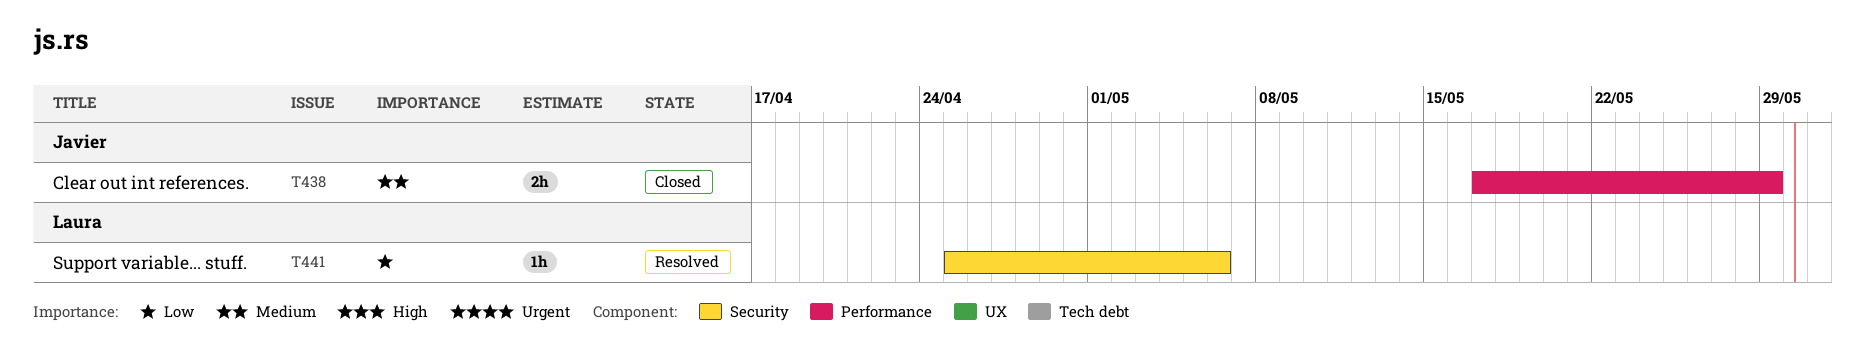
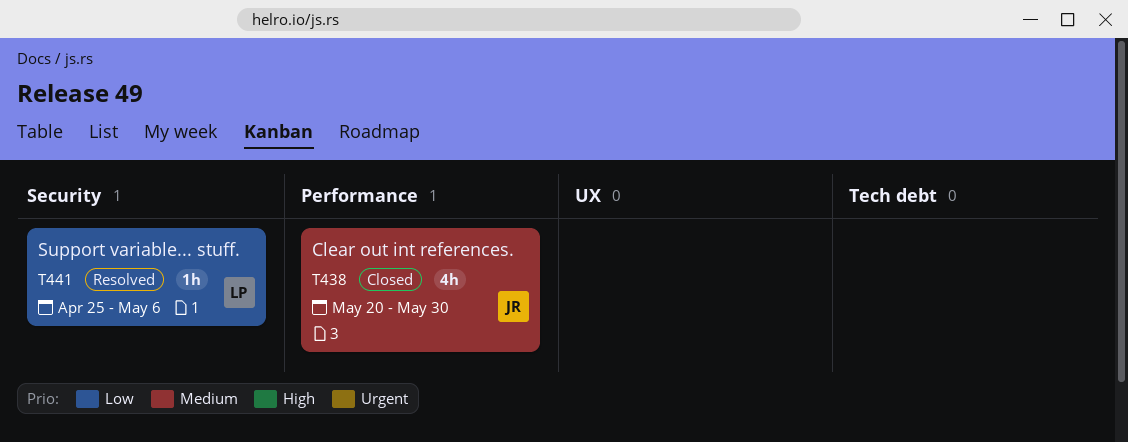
T438, estimate: 2h -> 4h
T438, start: May 17 -> May 20
T438, due: May 29 -> May 30

